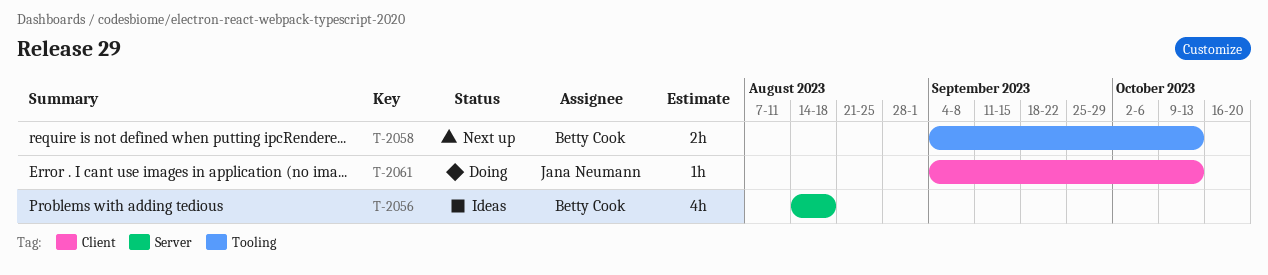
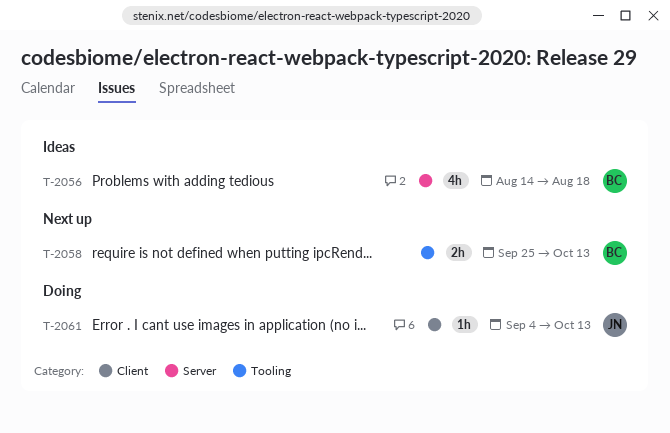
T-2058, start: Sep 4 -> Sep 25

